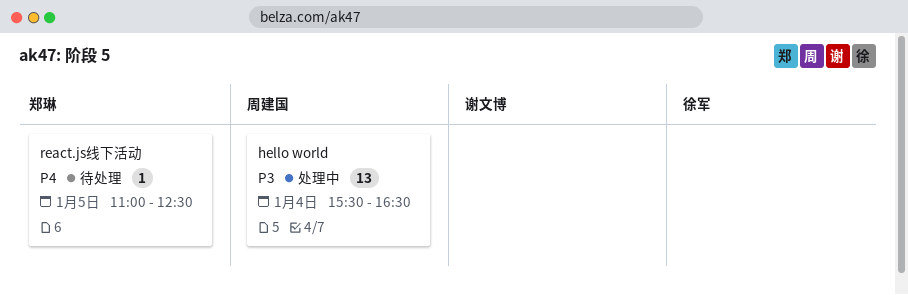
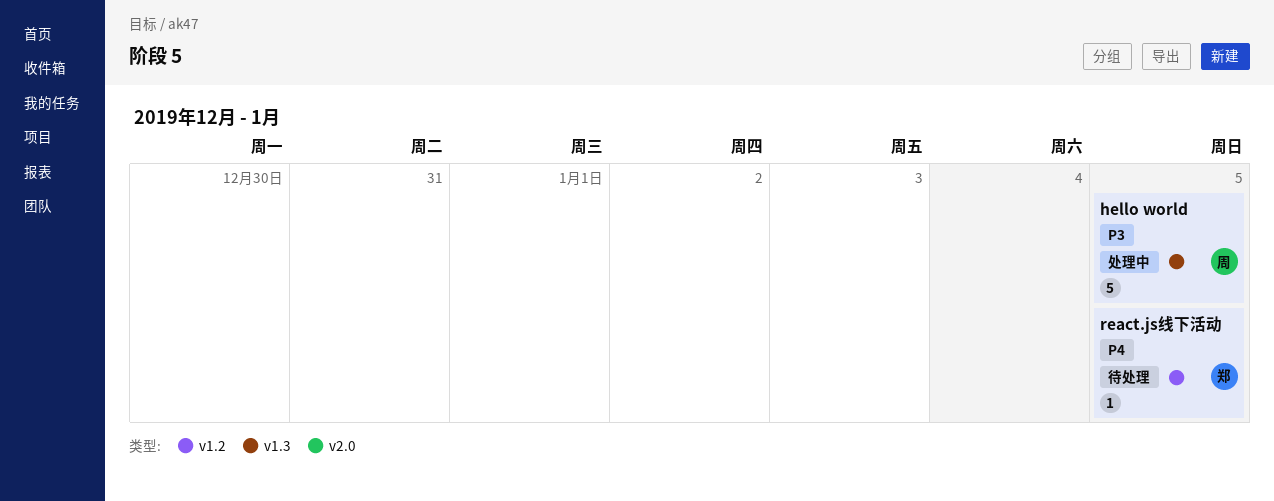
hello world, estimate: 13 -> 5
hello world, day: Jan 4 -> Jan 5

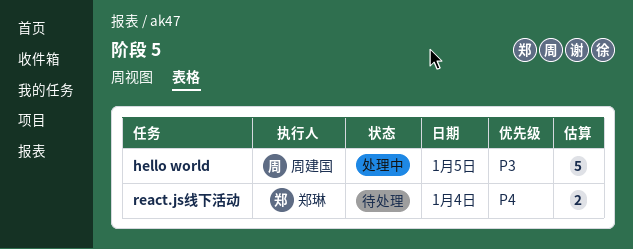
react.js线下活动, estimate: 1 -> 2
react.js线下活动, day: Jan 5 -> Jan 4

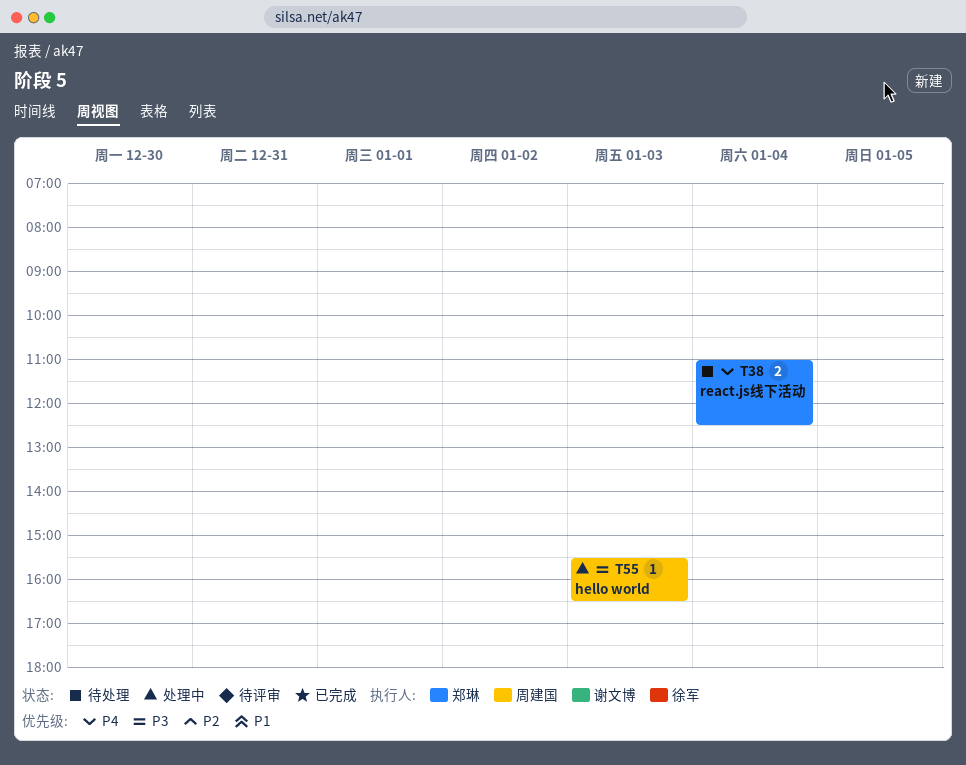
hello world, estimate: 5 -> 1
hello world, day: Jan 5 -> Jan 3

